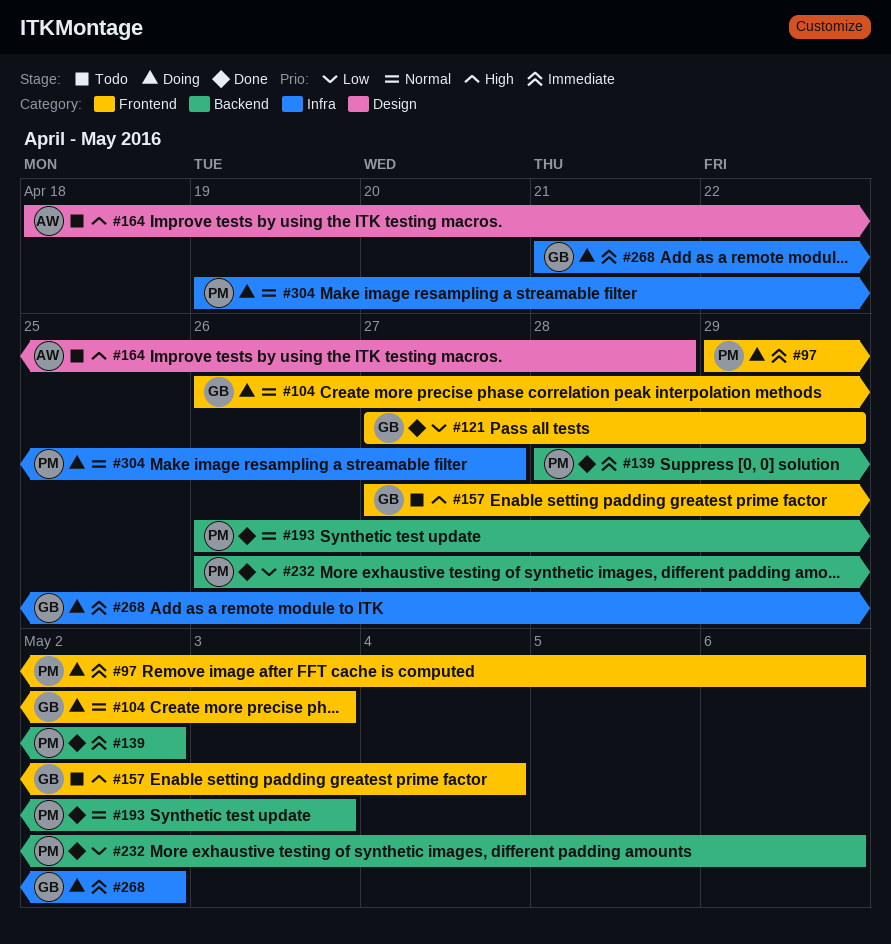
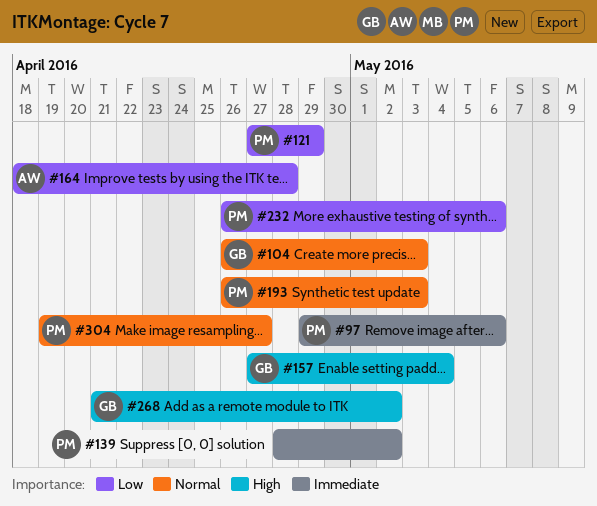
#121, owner: GB -> PM
#164, priority: High -> Low
#268, priority: Immediate -> High

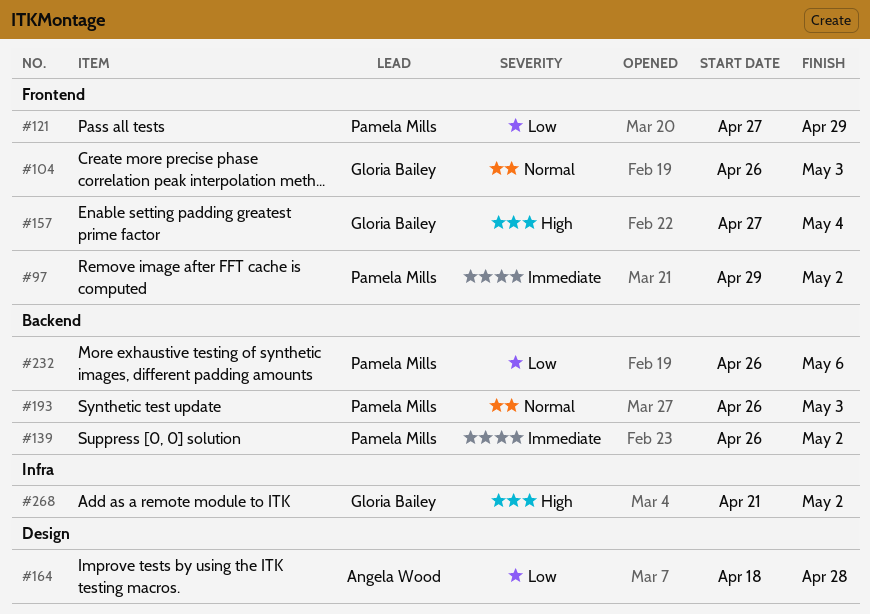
#97, due: May 6 -> May 2
#139, start: Apr 28 -> Apr 26
#304: present -> none

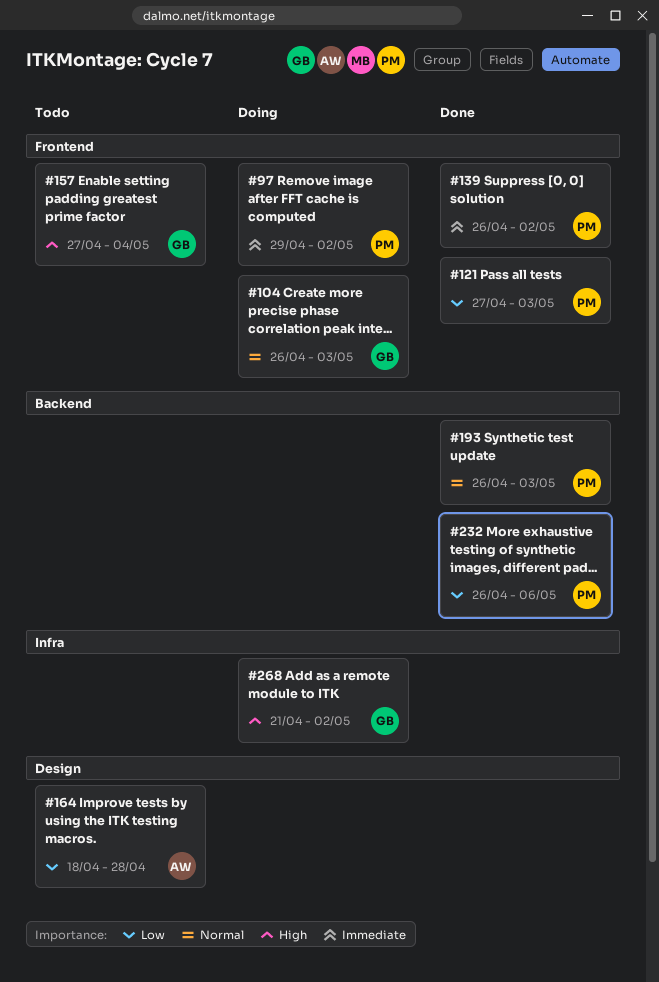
#121, due: Apr 29 -> May 3
#139, label: Backend -> Frontend

